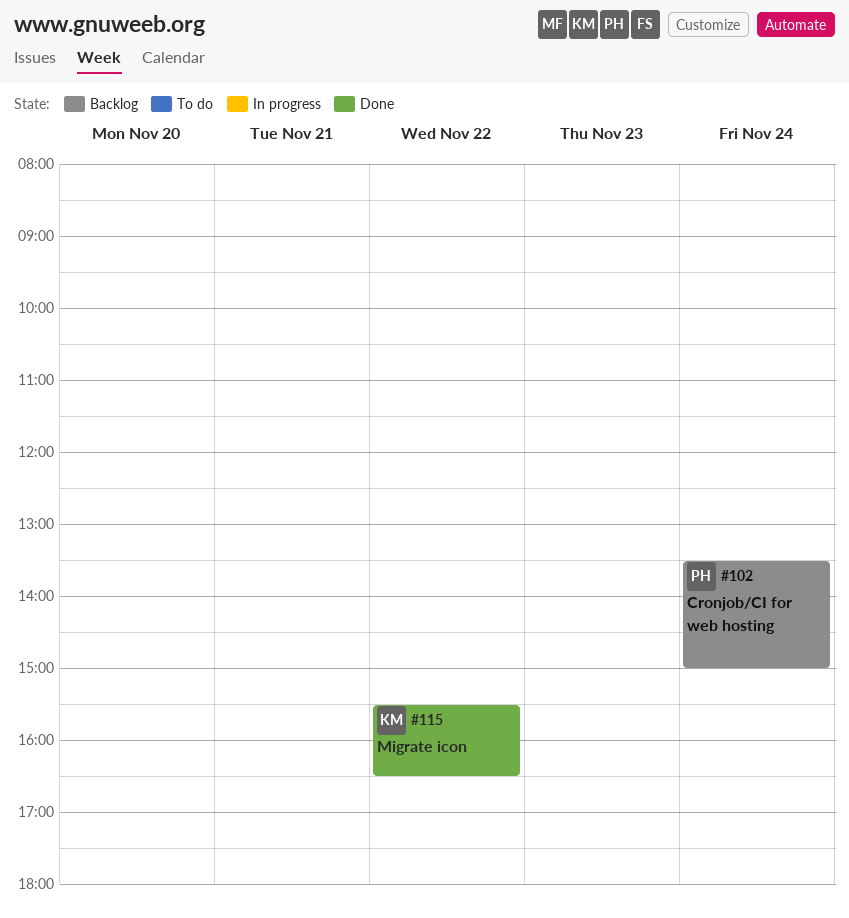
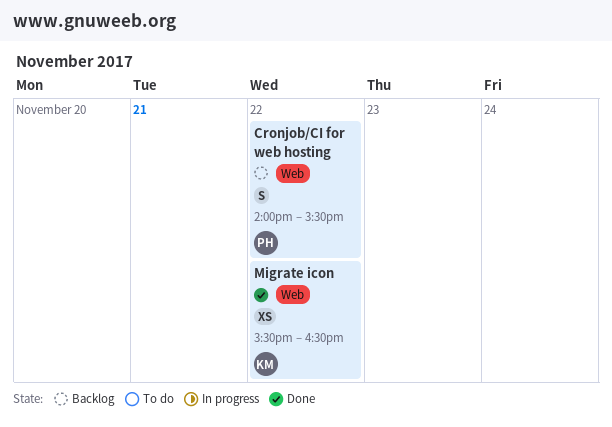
Cronjob/CI for web hosting, day: Nov 24 -> Nov 22
Cronjob/CI for web hosting, begins: 13:30 -> 14:00
Cronjob/CI for web hosting, ends: 15:00 -> 15:30

